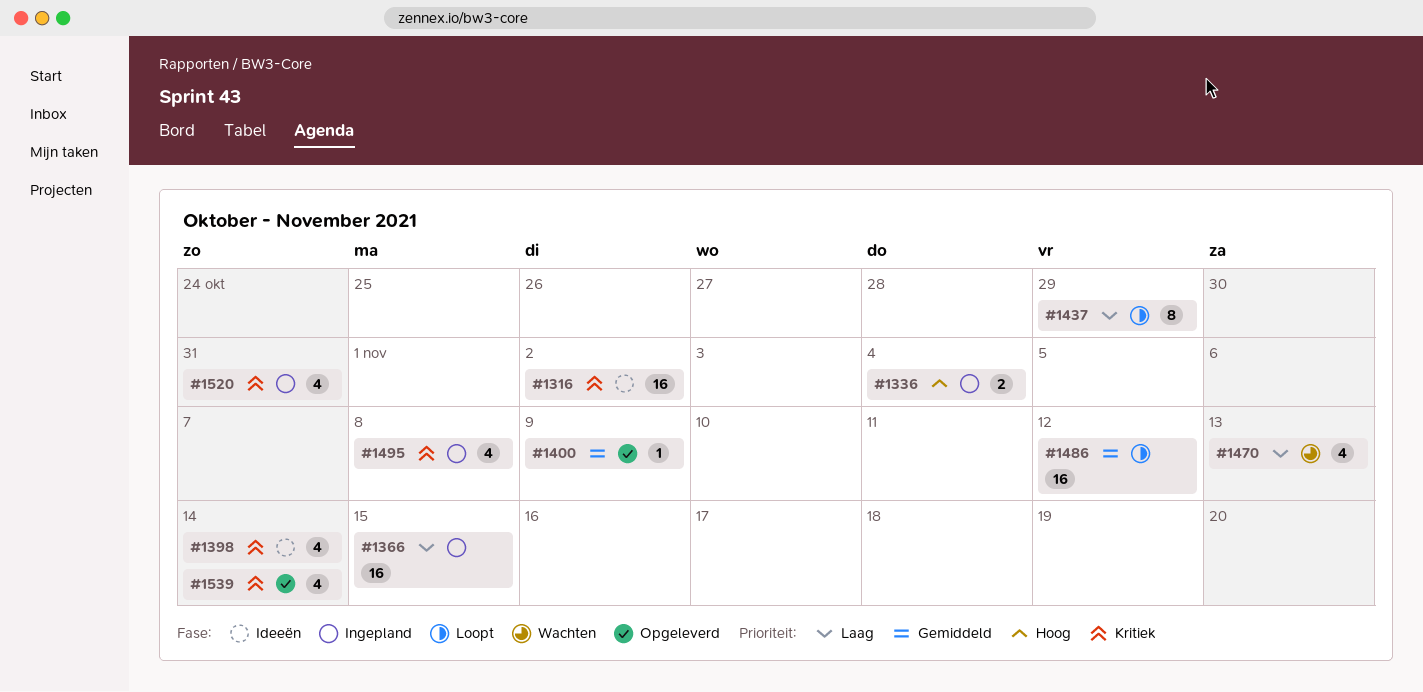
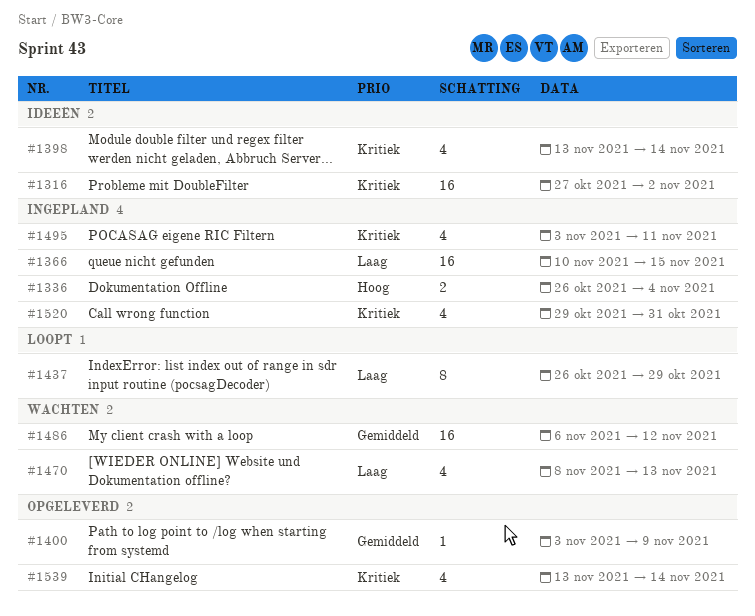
#1486, status: Loopt -> Wachten
#1495, due: Nov 8 -> Nov 11

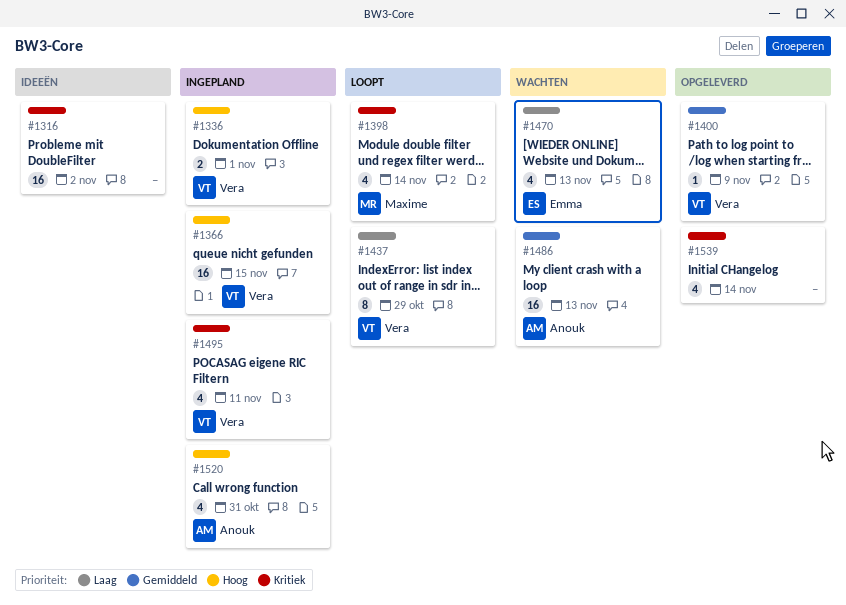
#1336, due: Nov 4 -> Nov 1
#1366, priority: Laag -> Hoog
#1398, status: Ideeën -> Loopt
#1486, due: Nov 12 -> Nov 13
#1520, priority: Kritiek -> Hoog

